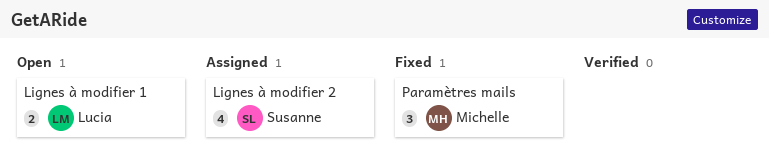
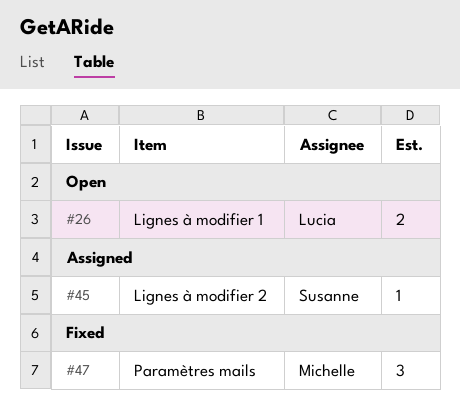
Lignes à modifier 2, estimate: 4 -> 1

